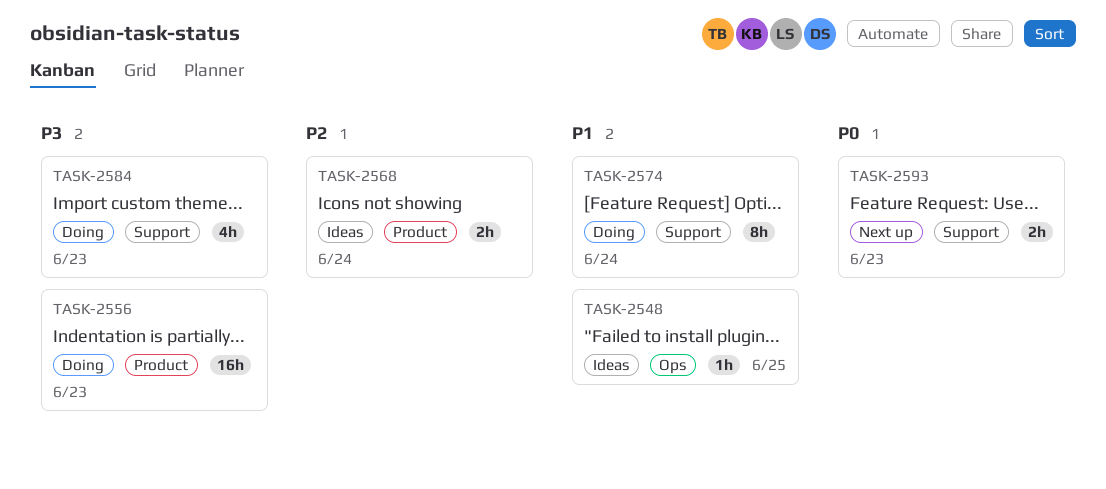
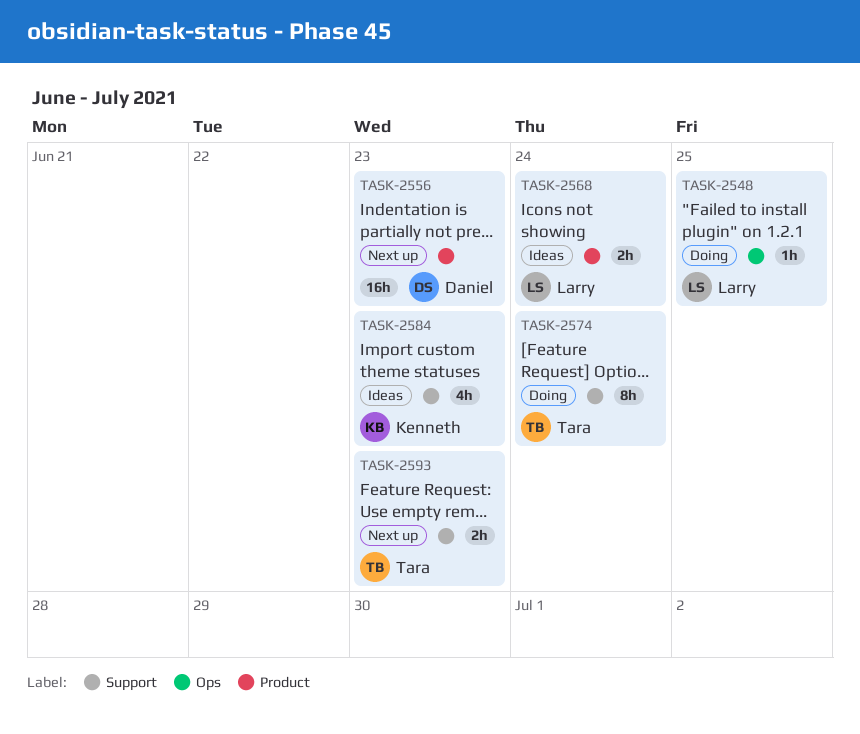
TASK-2548, status: Ideas -> Doing
TASK-2556, status: Doing -> Next up
TASK-2584, status: Doing -> Ideas

